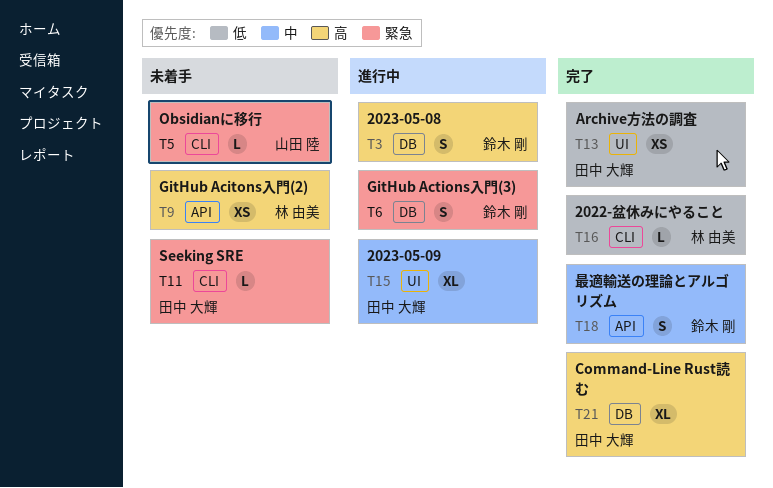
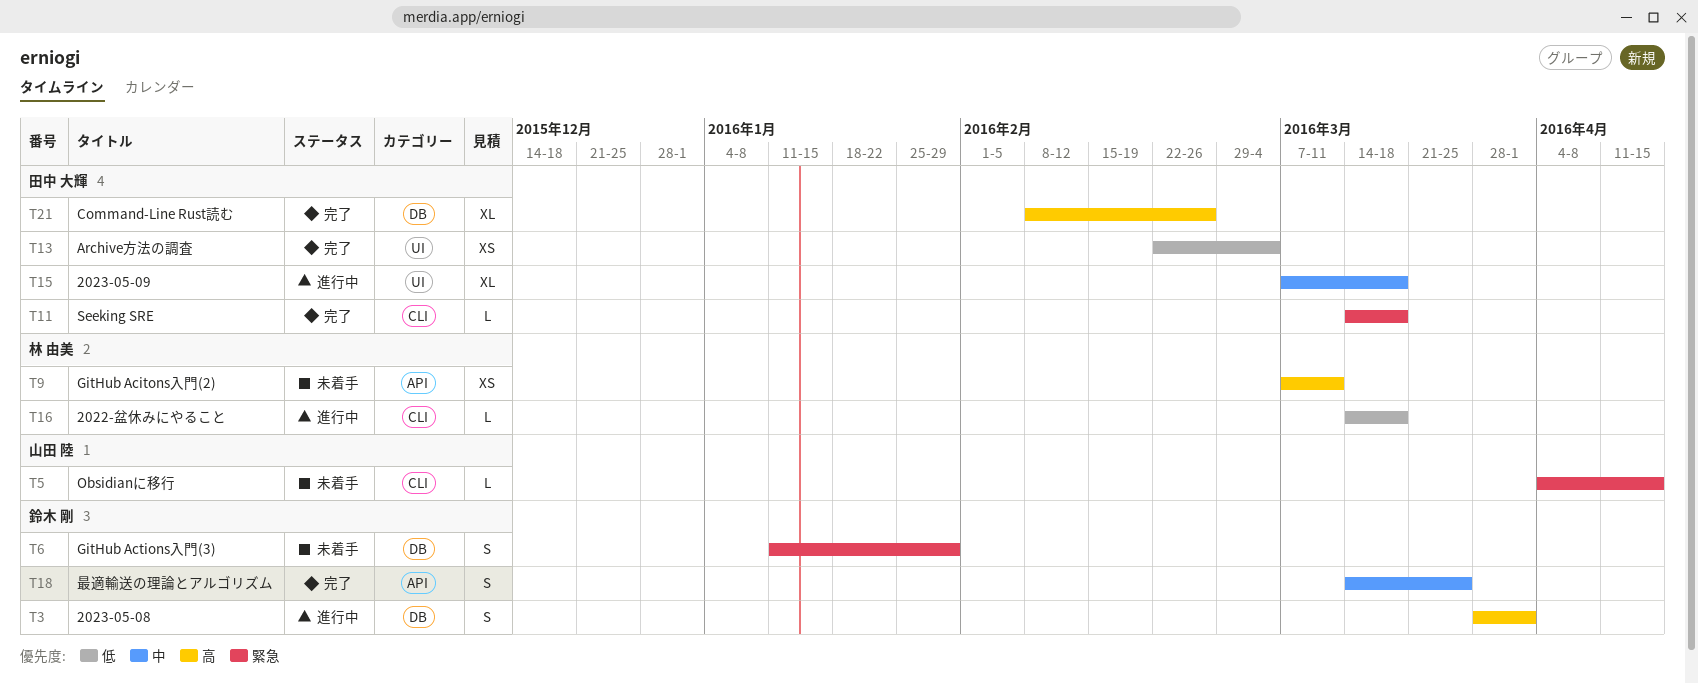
T6, status: 進行中 -> 未着手
T11, status: 未着手 -> 完了
T16, status: 完了 -> 進行中

